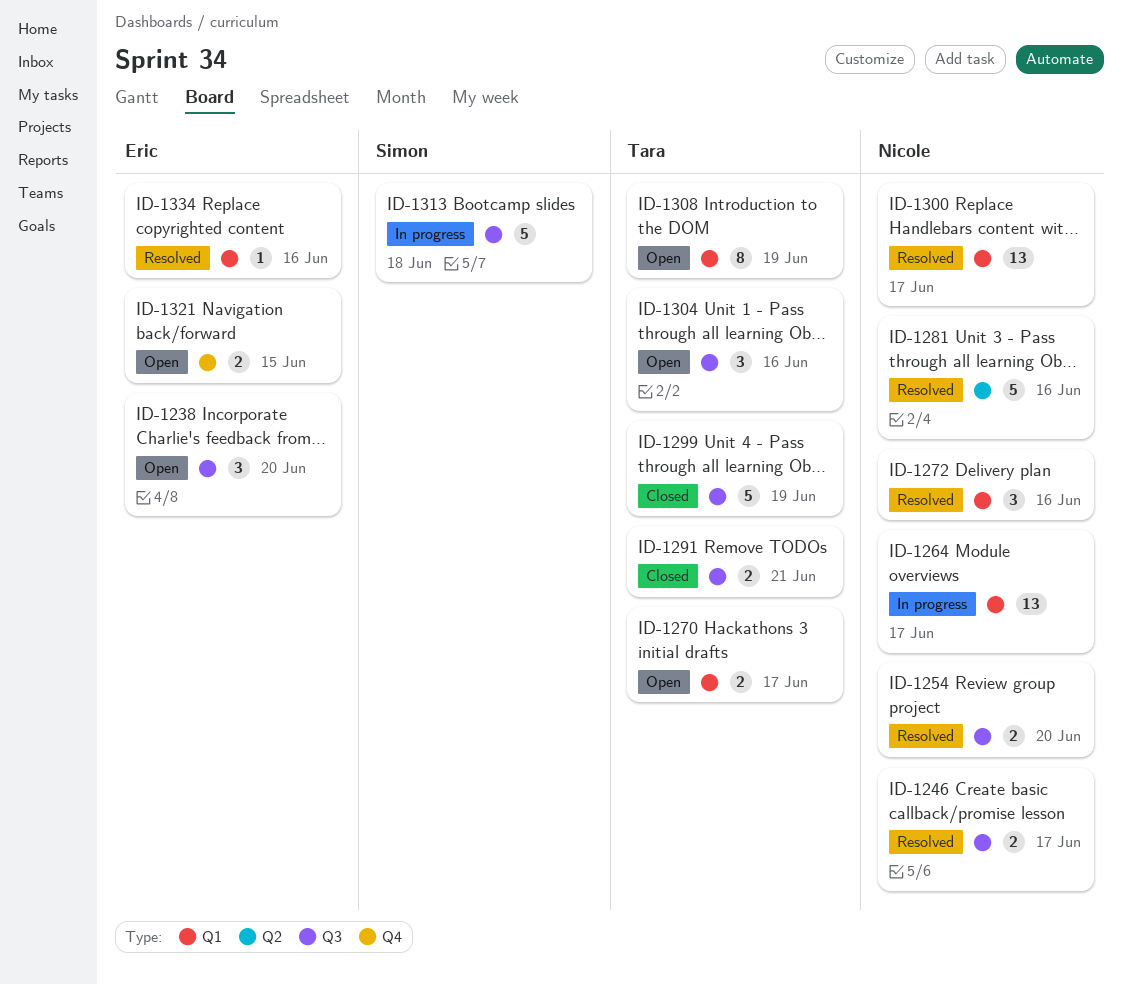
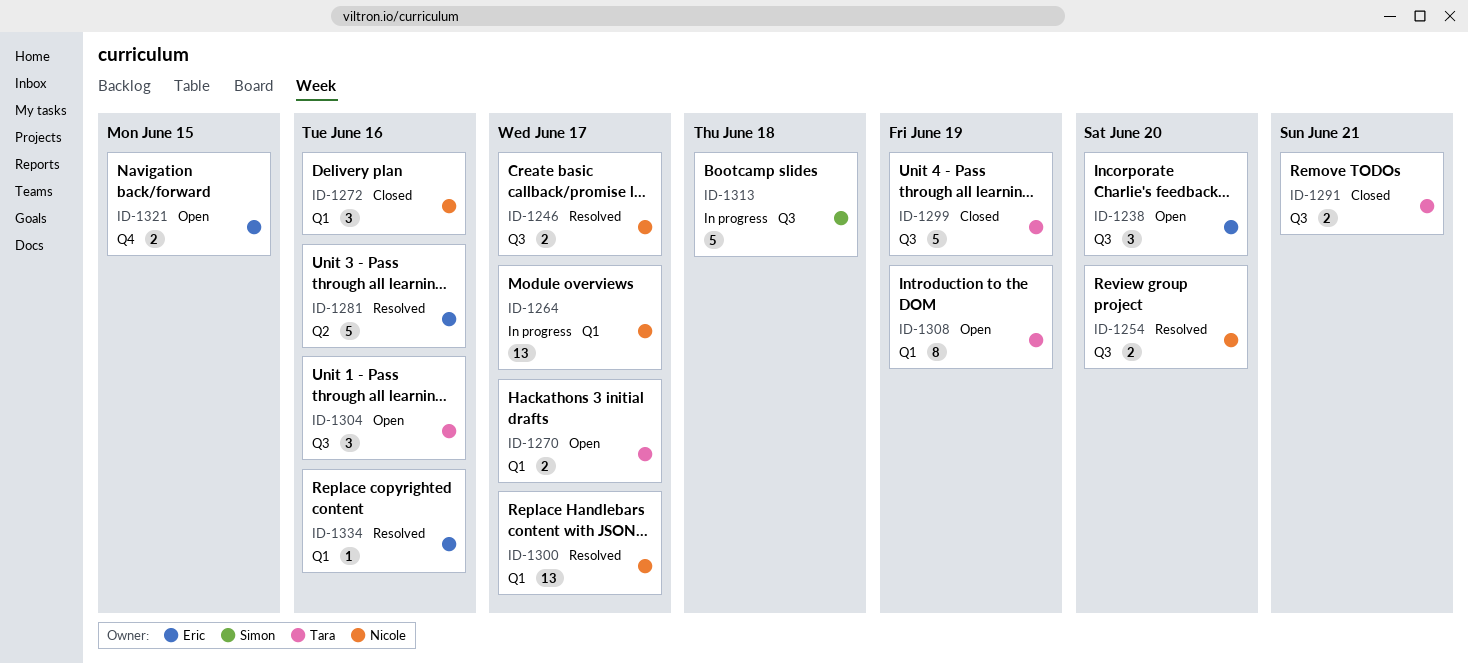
ID-1272, status: Resolved -> Closed
ID-1281, owner: Nicole -> Eric

